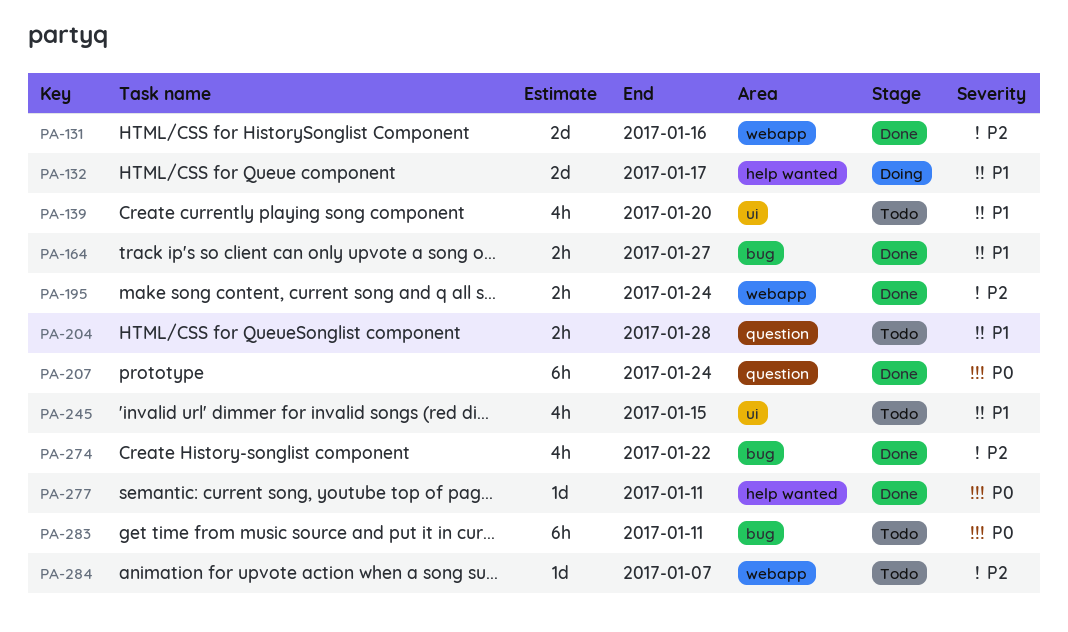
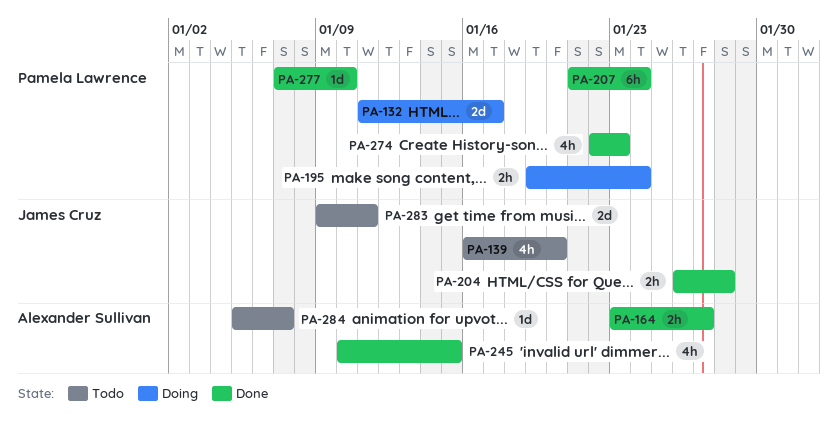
PA-131: present -> none
PA-195, status: Done -> Doing
PA-204, status: Todo -> Done
PA-245, status: Todo -> Done
PA-274, due: Jan 22 -> Jan 23
PA-277, due: Jan 11 -> Jan 10
PA-283, estimate: 6h -> 2d

